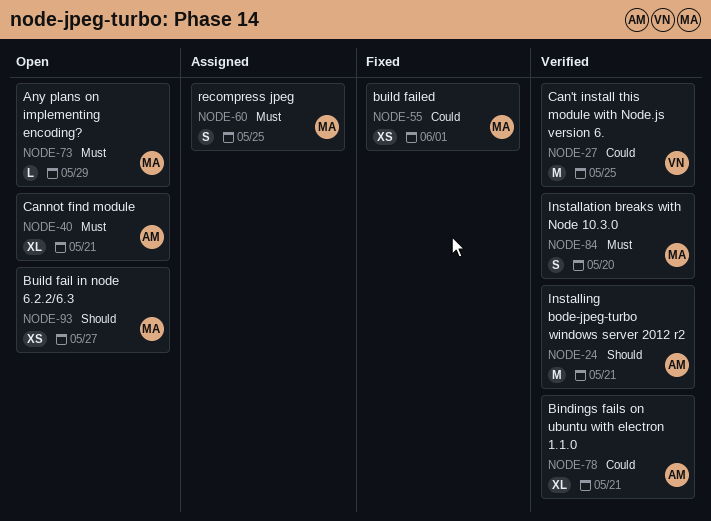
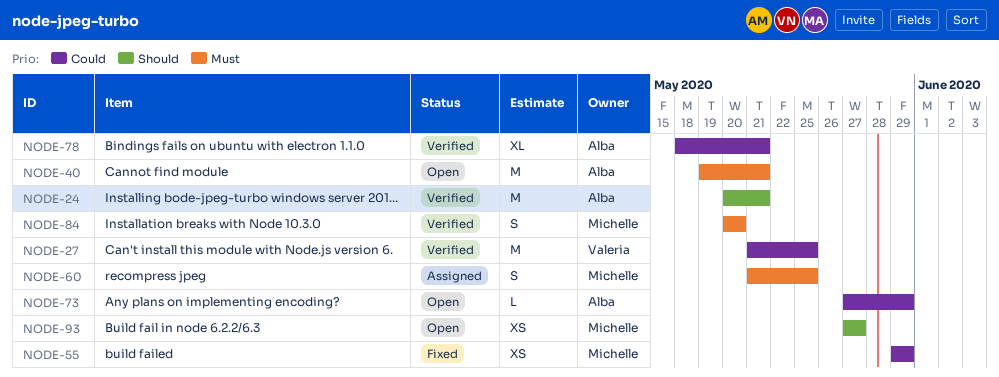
NODE-40, estimate: XL -> M
NODE-55, due: Jun 1 -> May 29
NODE-73, owner: Michelle -> Alba
NODE-73, priority: Must -> Could

